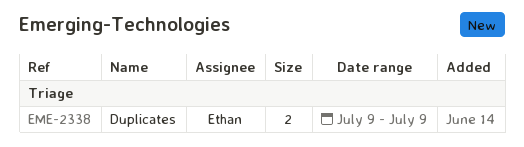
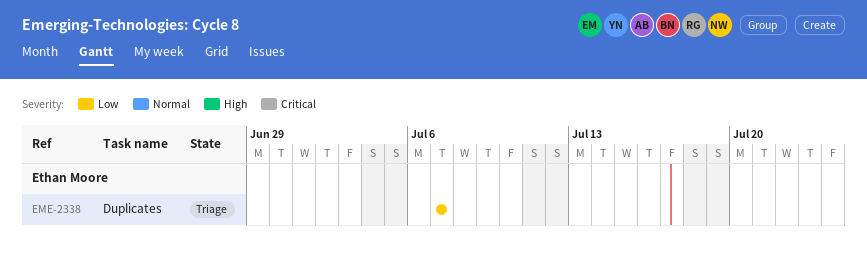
EME-2338, start: Jul 9 -> Jul 7
EME-2338, due: Jul 9 -> Jul 7

